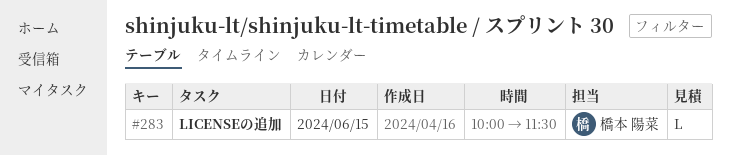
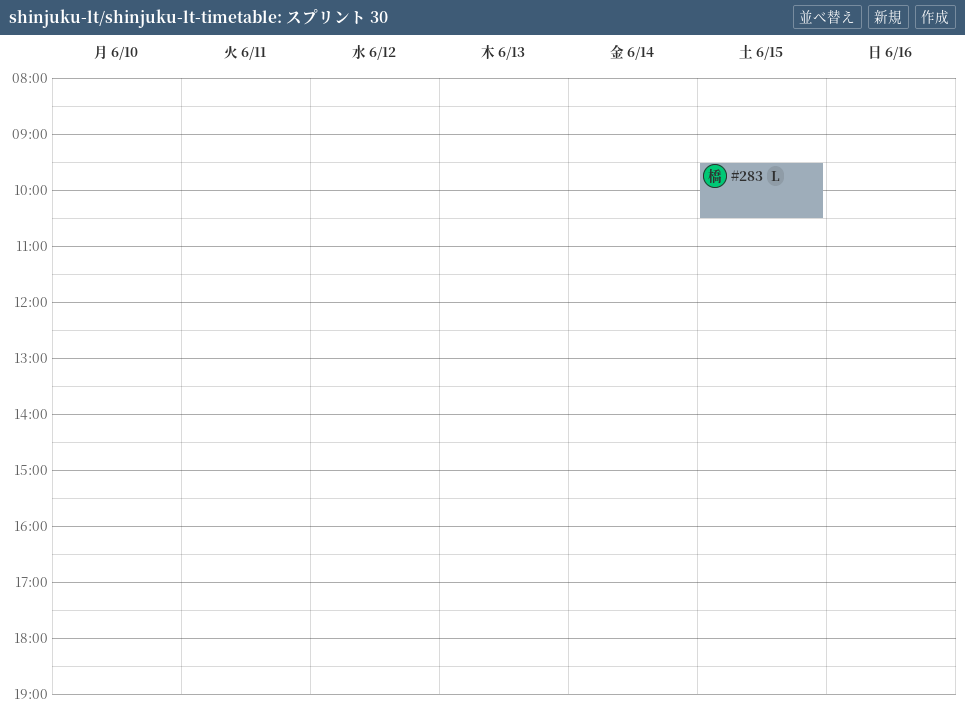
#283, begins: 10:00 -> 09:30
#283, ends: 11:30 -> 10:30

